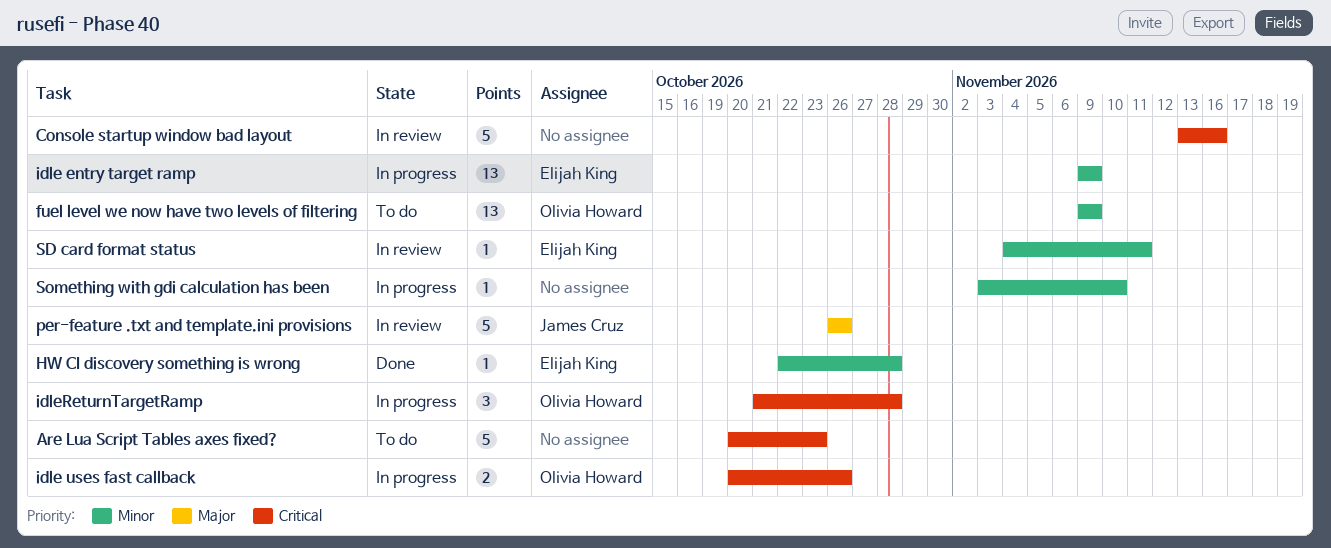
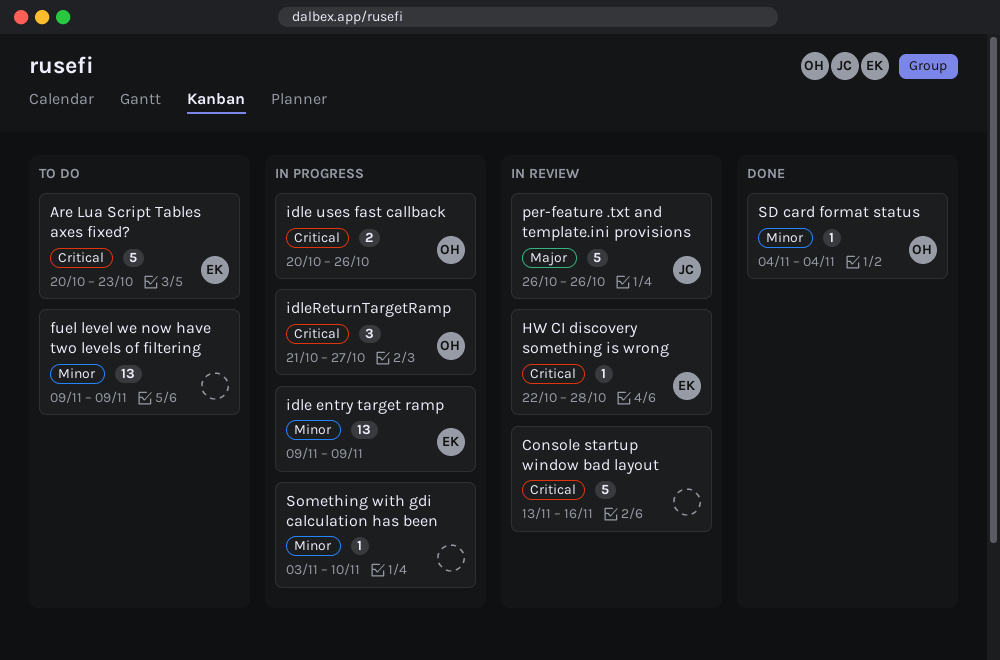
Are Lua Script Tables axes fixed?, owner: none -> Elijah King
fuel level we now have two levels of filtering, owner: Olivia Howard -> none
HW CI discovery something is wrong, status: Done -> In review
HW CI discovery something is wrong, priority: Minor -> Critical
idleReturnTargetRamp, due: Oct 28 -> Oct 27
SD card format status, status: In review -> Done
SD card format status, owner: Elijah King -> Olivia Howard
SD card format status, due: Nov 11 -> Nov 4

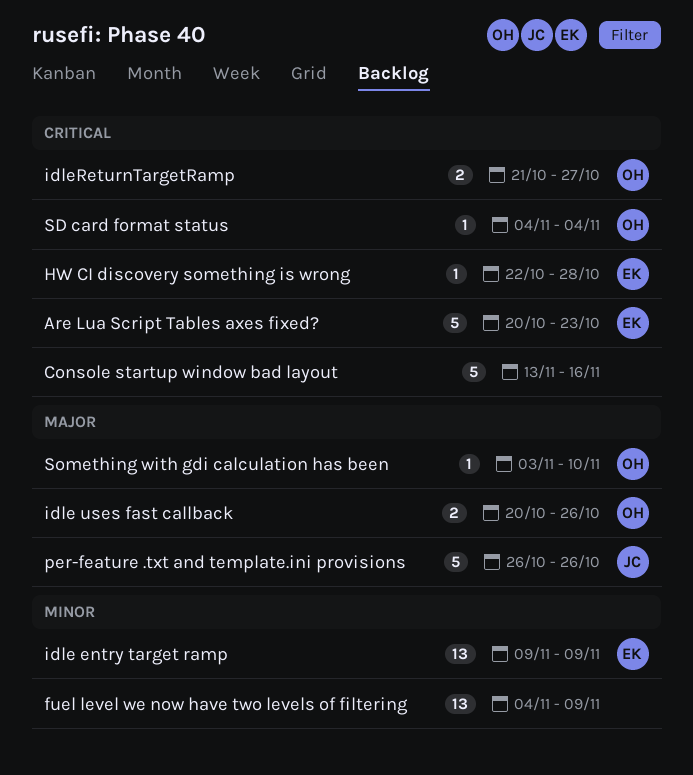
fuel level we now have two levels of filtering, start: Nov 9 -> Nov 4
idle uses fast callback, priority: Critical -> Major
idleReturnTargetRamp, estimate: 3 -> 2
SD card format status, priority: Minor -> Critical
Something with gdi calculation has been, owner: none -> OH
Something with gdi calculation has been, priority: Minor -> Major

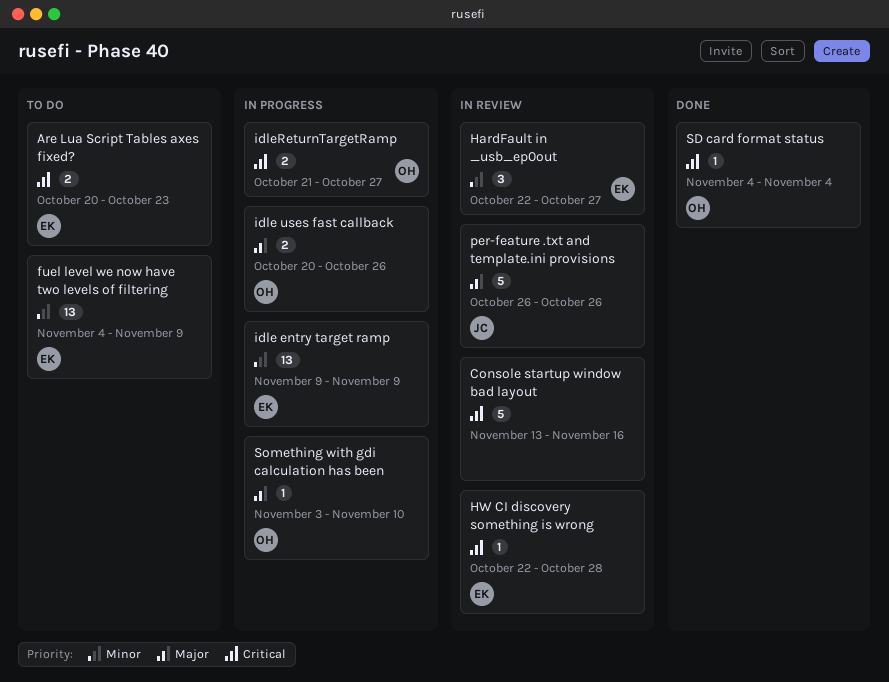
Are Lua Script Tables axes fixed?, estimate: 5 -> 2
fuel level we now have two levels of filtering, owner: none -> EK
HardFault in _usb_ep0out: none -> present

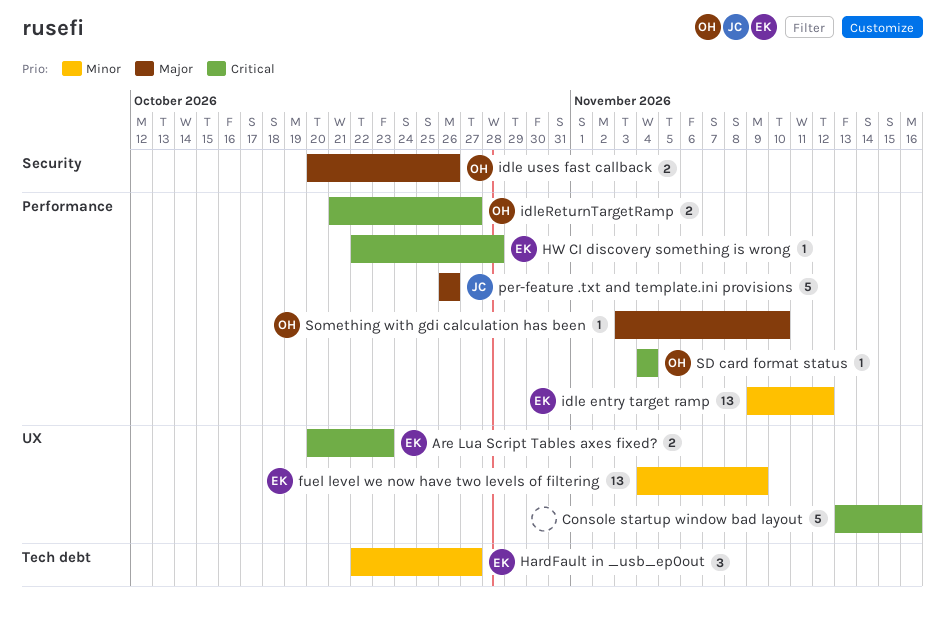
idle entry target ramp, due: Nov 9 -> Nov 12

